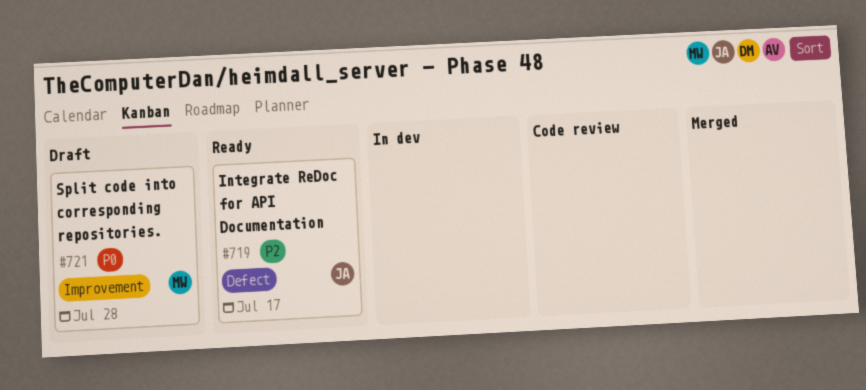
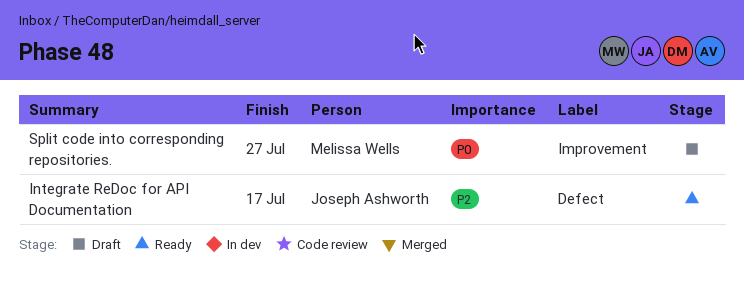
Split code into corresponding repositories., due: Jul 28 -> Jul 27

